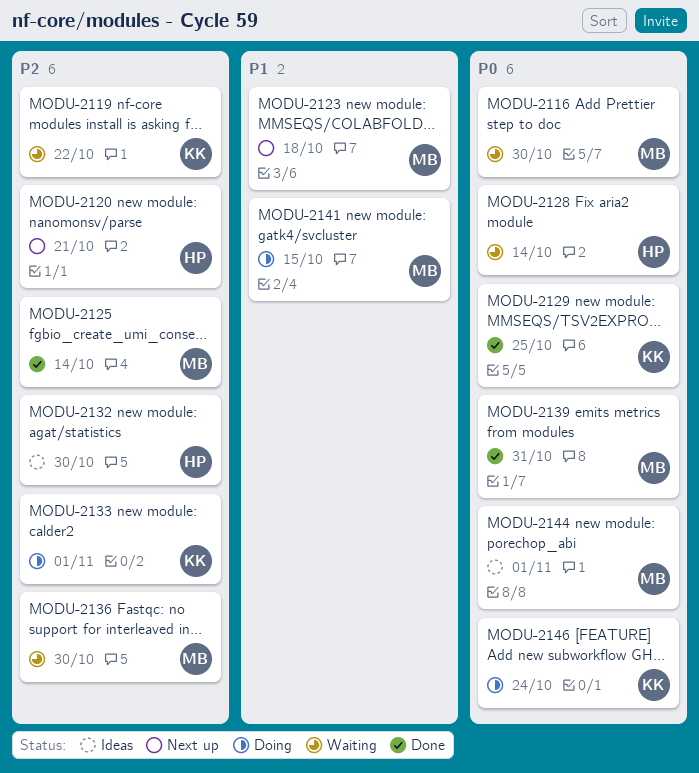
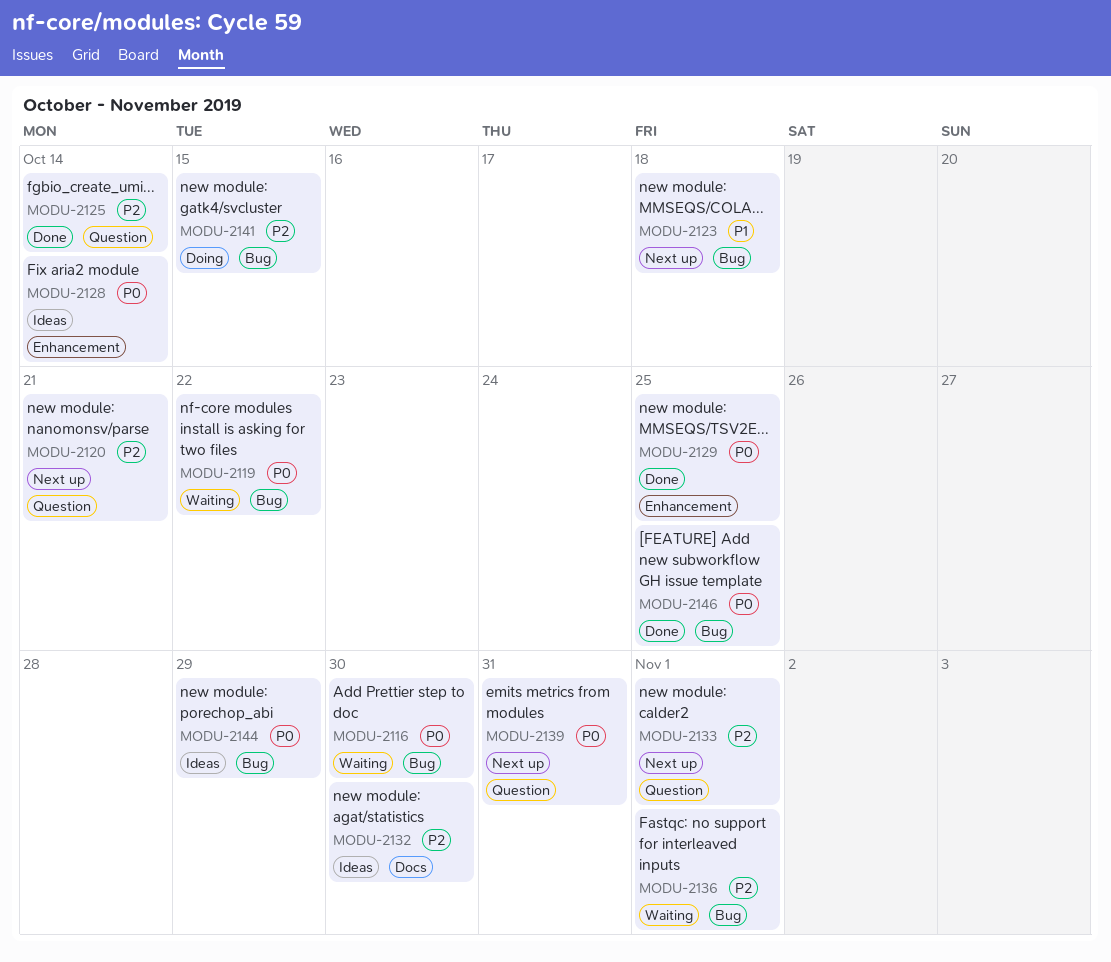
MODU-2119, priority: P2 -> P0
MODU-2128, status: Waiting -> Ideas
MODU-2133, status: Doing -> Next up
MODU-2136, due: Oct 30 -> Nov 1
MODU-2139, status: Done -> Next up
MODU-2141, priority: P1 -> P2
MODU-2144, due: Nov 1 -> Oct 29
MODU-2146, status: Doing -> Done
MODU-2146, due: Oct 24 -> Oct 25

